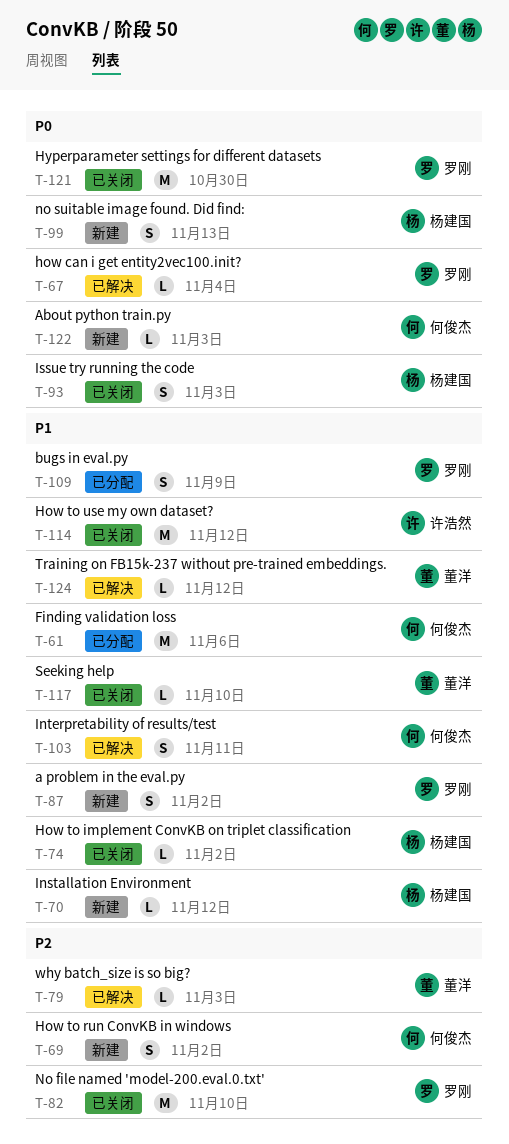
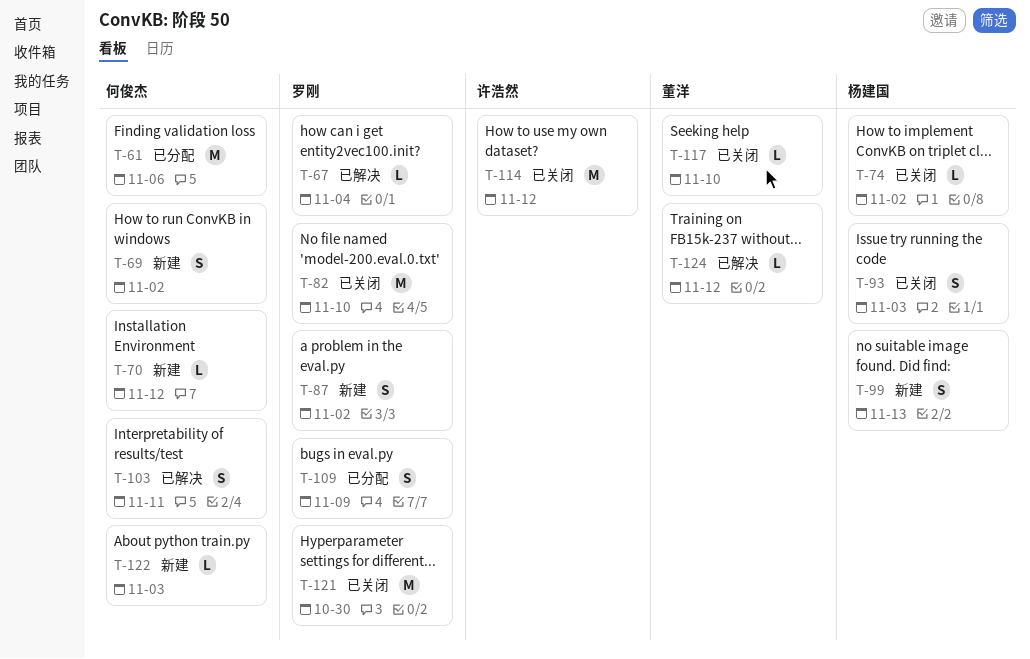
T-70, owner: 杨建国 -> 何俊杰
T-79: present -> none

